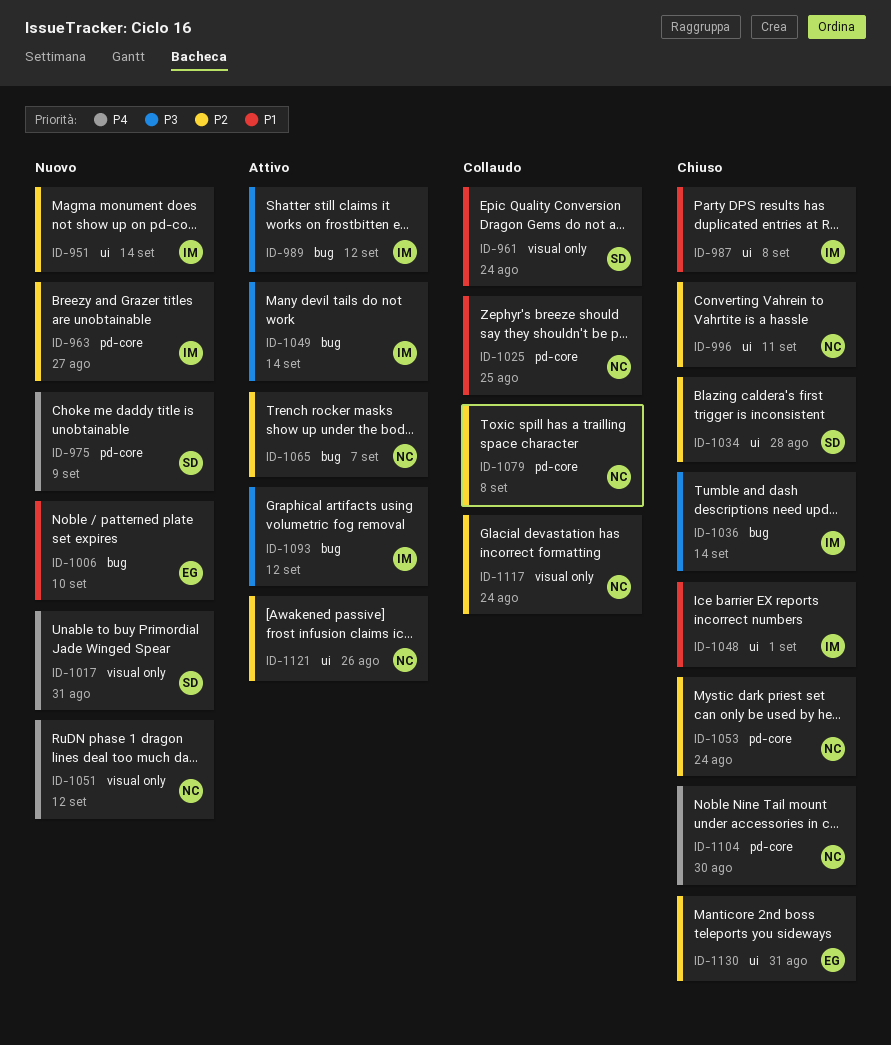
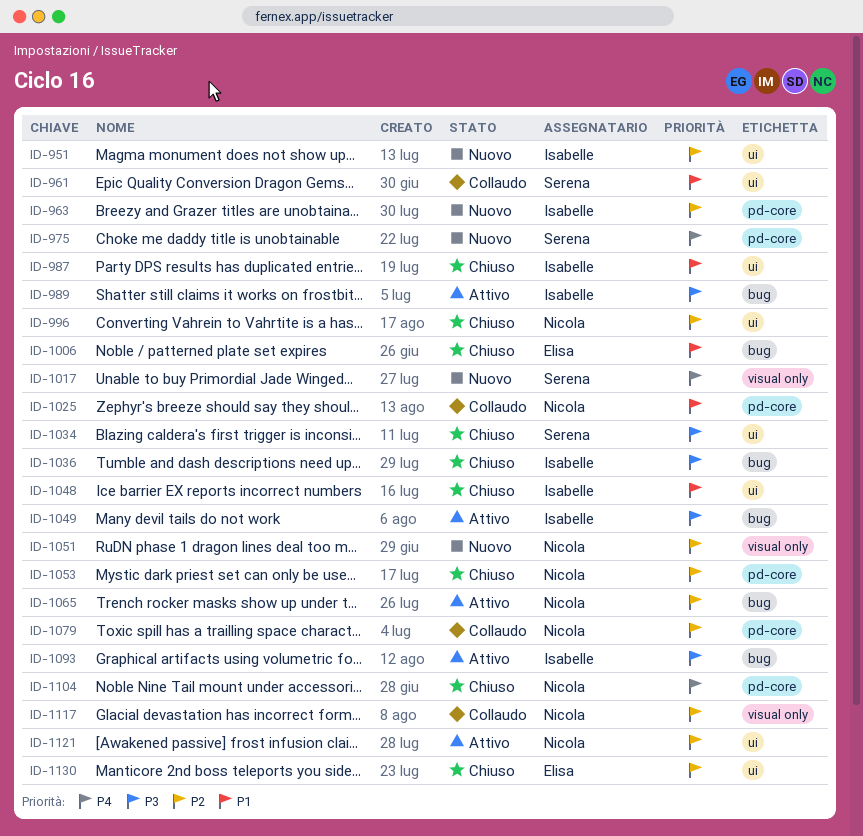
ID-961, label: visual only -> ui
ID-1006, status: Nuovo -> Chiuso
ID-1034, priority: P2 -> P3
ID-1051, priority: P4 -> P2

